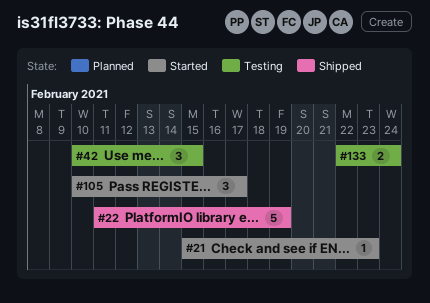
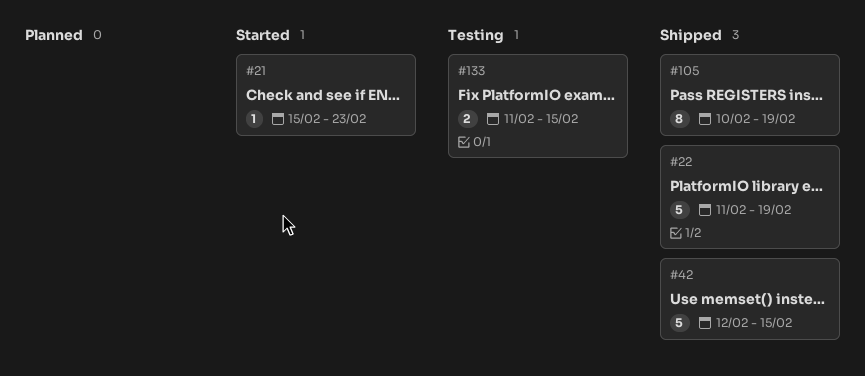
#42, status: Testing -> Shipped
#42, estimate: 3 -> 5
#42, start: Feb 10 -> Feb 12
#105, status: Started -> Shipped
#105, estimate: 3 -> 8
#105, due: Feb 17 -> Feb 19
#133, start: Feb 22 -> Feb 11
#133, due: Feb 24 -> Feb 15

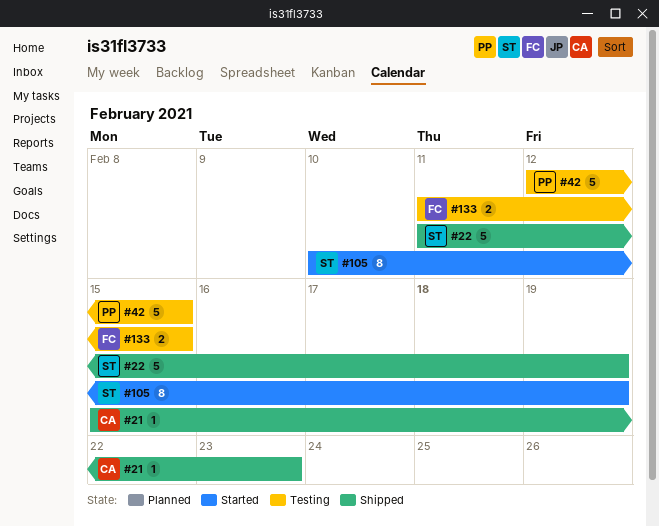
#21, status: Started -> Shipped
#42, status: Shipped -> Testing
#105, status: Shipped -> Started

